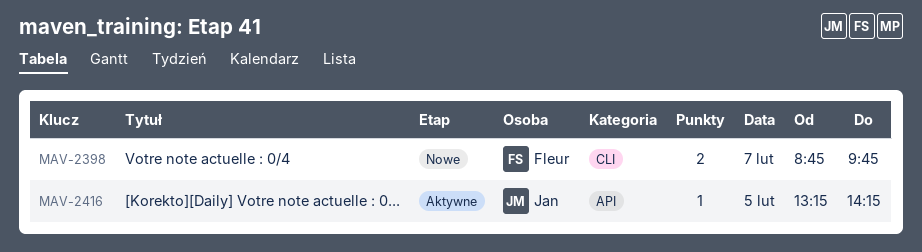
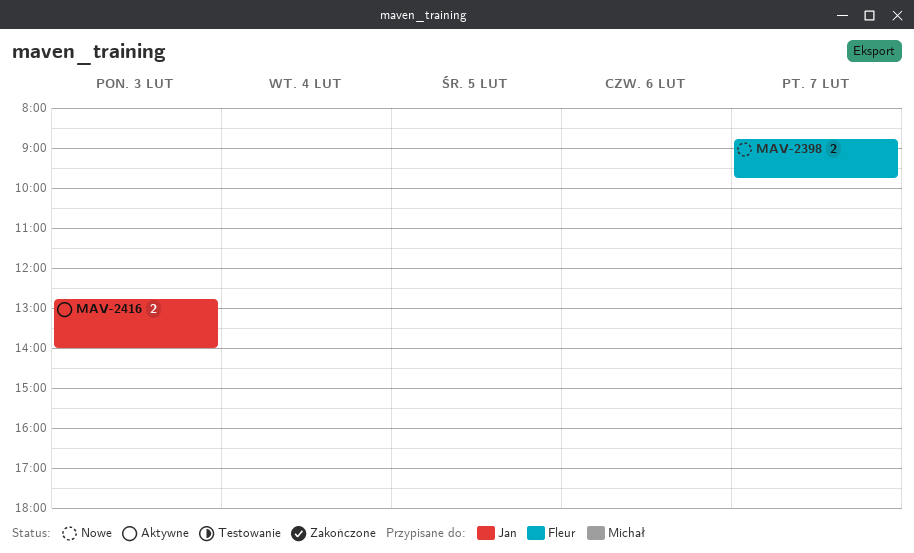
MAV-2416, estimate: 1 -> 2
MAV-2416, day: Feb 5 -> Feb 3
MAV-2416, begins: 13:15 -> 12:45
MAV-2416, ends: 14:15 -> 14:00

